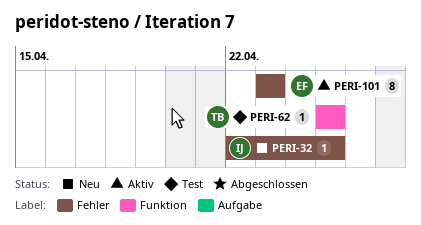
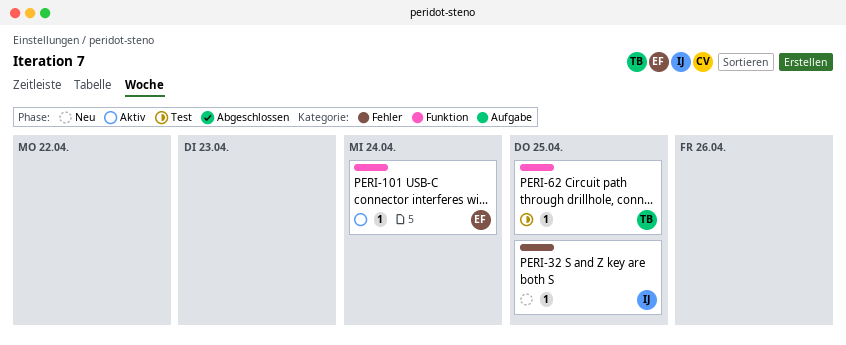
PERI-101, label: Fehler -> Funktion
PERI-101, estimate: 8 -> 1
PERI-101, due: Apr 23 -> Apr 24

